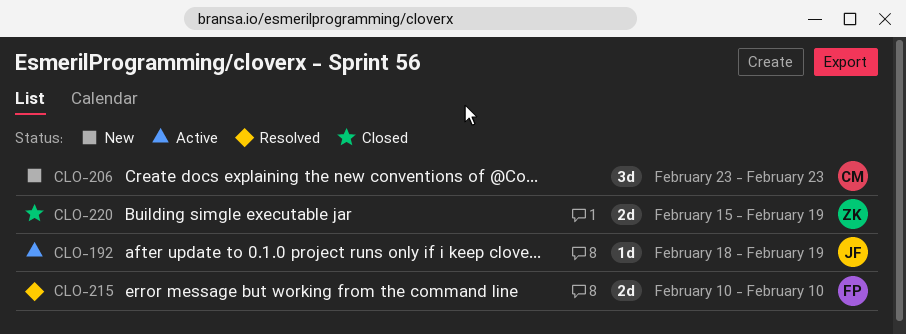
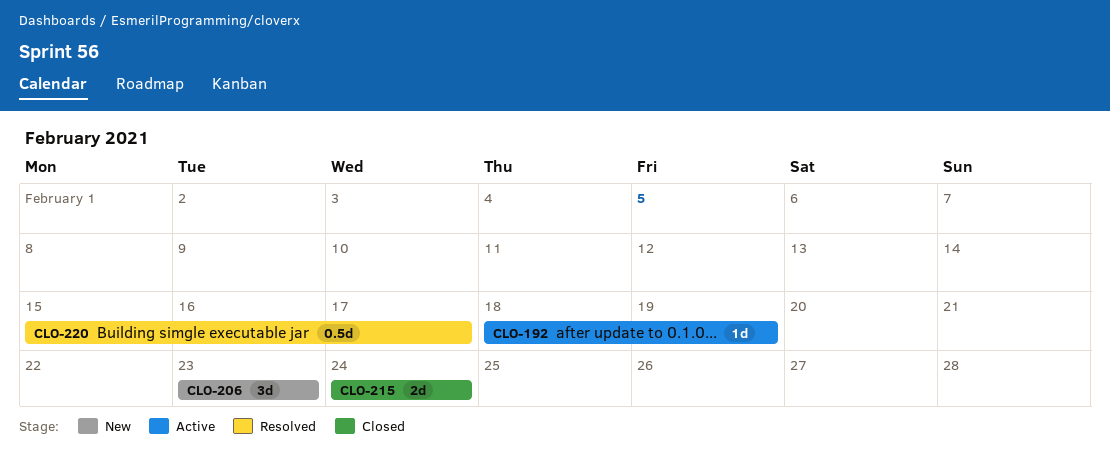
CLO-215, status: Resolved -> Closed
CLO-215, start: Feb 10 -> Feb 24
CLO-215, due: Feb 10 -> Feb 24
CLO-220, status: Closed -> Resolved
CLO-220, estimate: 2d -> 0.5d
CLO-220, due: Feb 19 -> Feb 17

